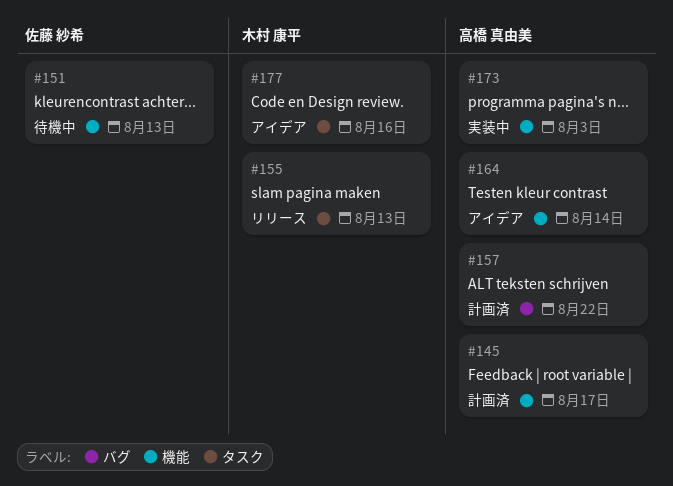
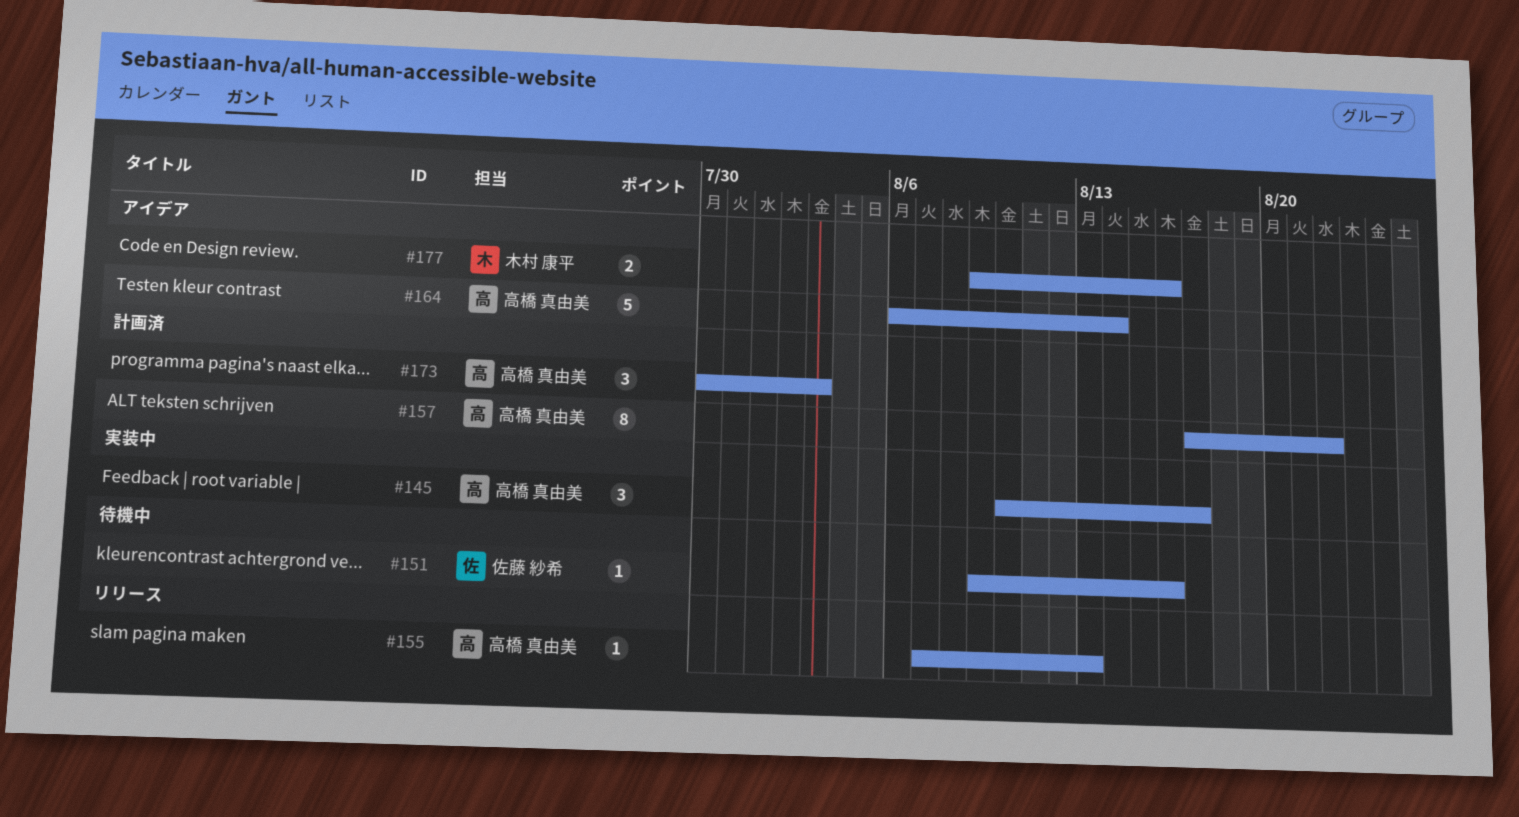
#145, status: 計画済 -> 実装中
#151, due: Aug 13 -> Aug 16
#155, owner: 木村 康平 -> 高橋 真由美
#173, status: 実装中 -> 計画済

